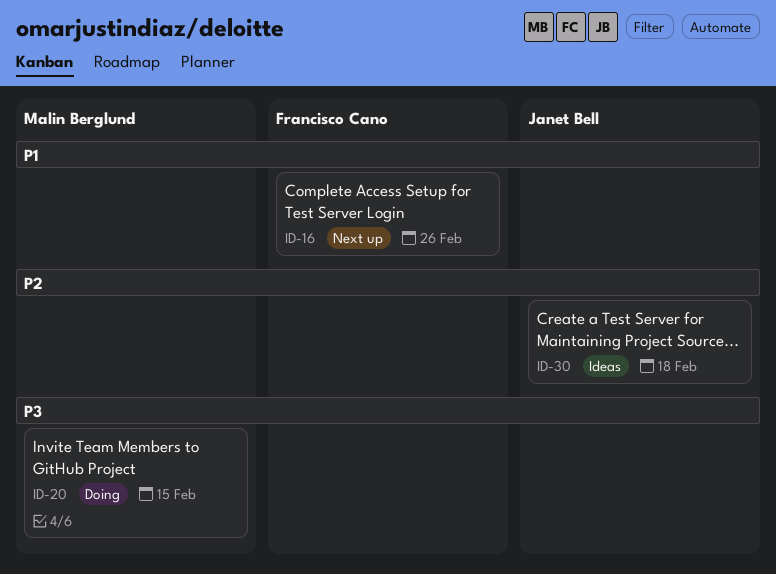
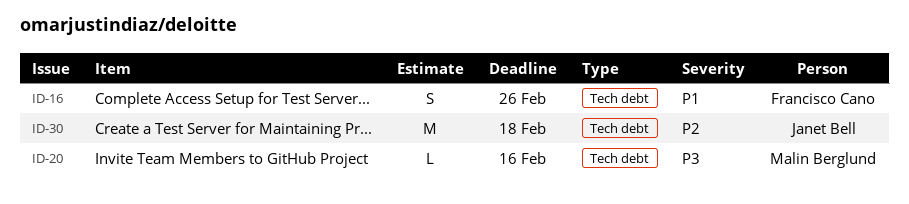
ID-20, due: Feb 15 -> Feb 16

